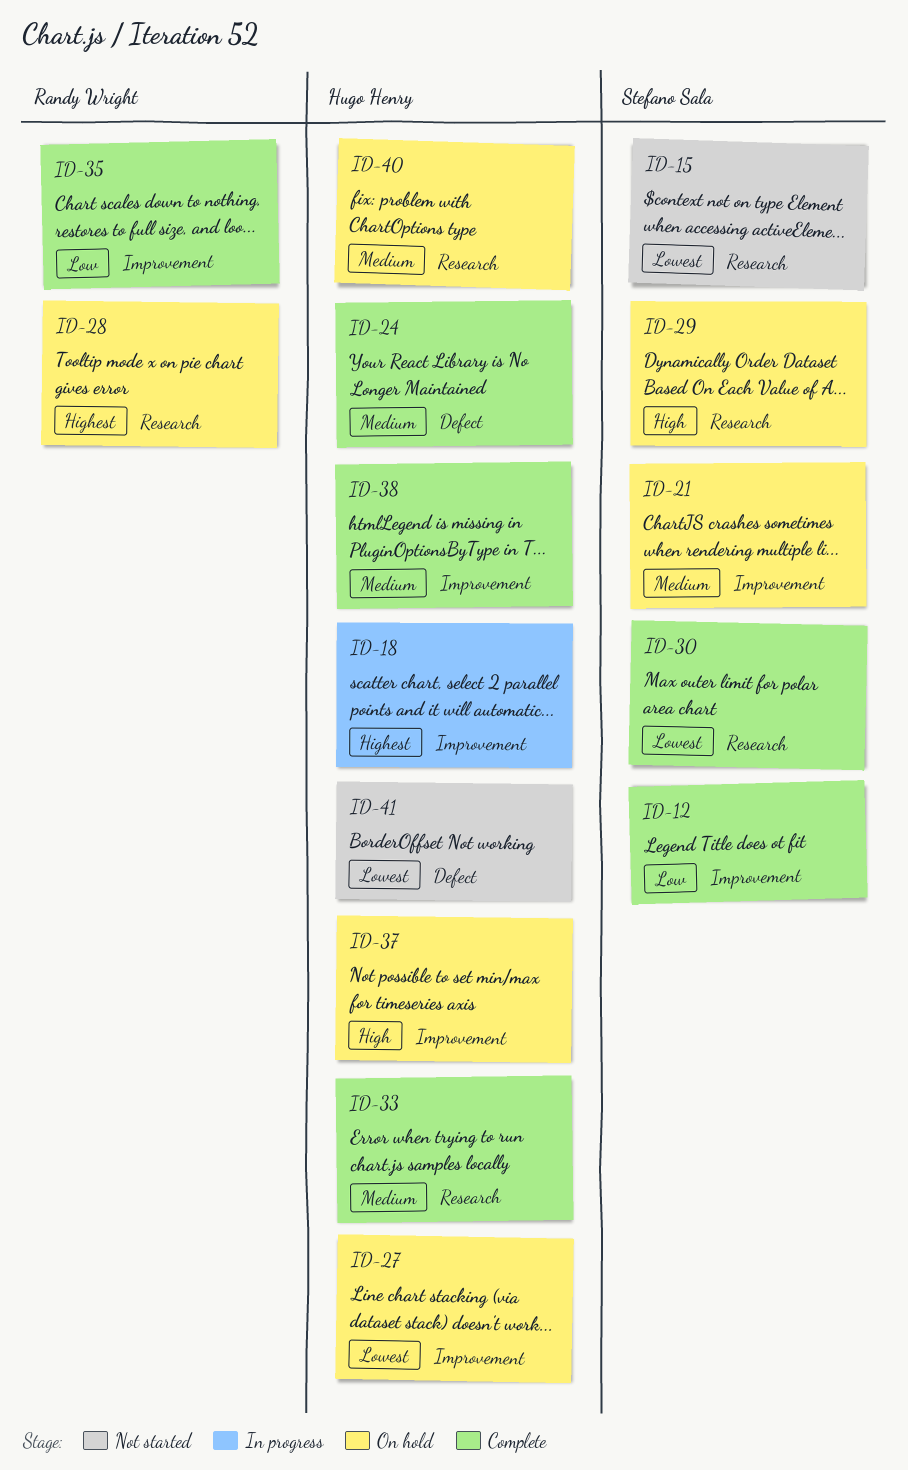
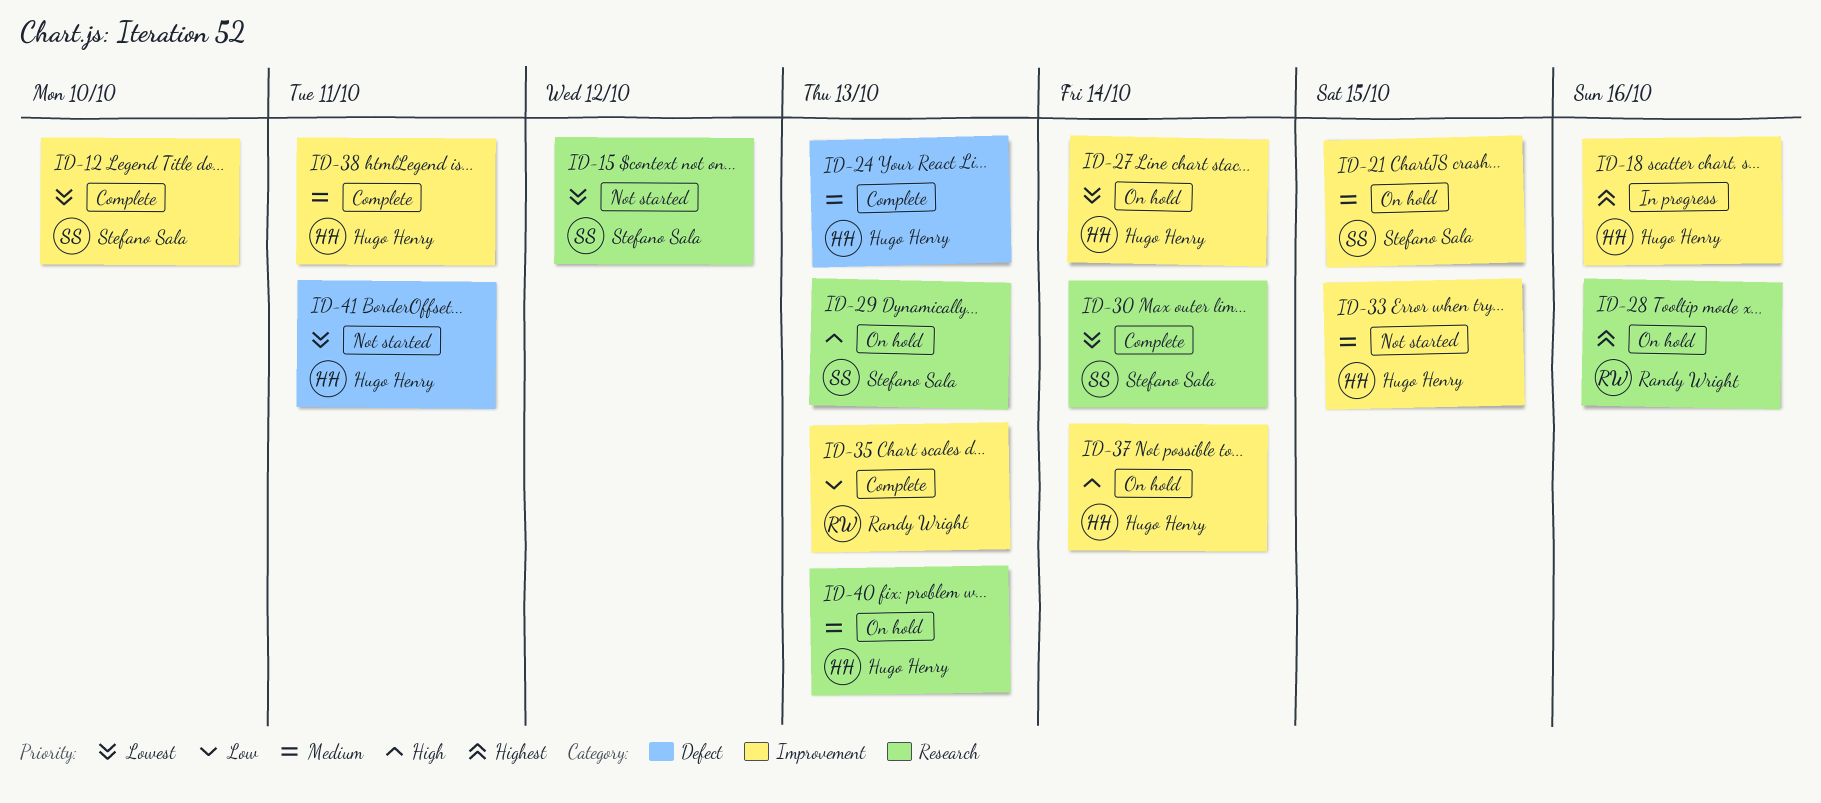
ID-12, priority: Low -> Lowest
ID-33, status: Complete -> Not started
ID-33, label: Research -> Improvement

